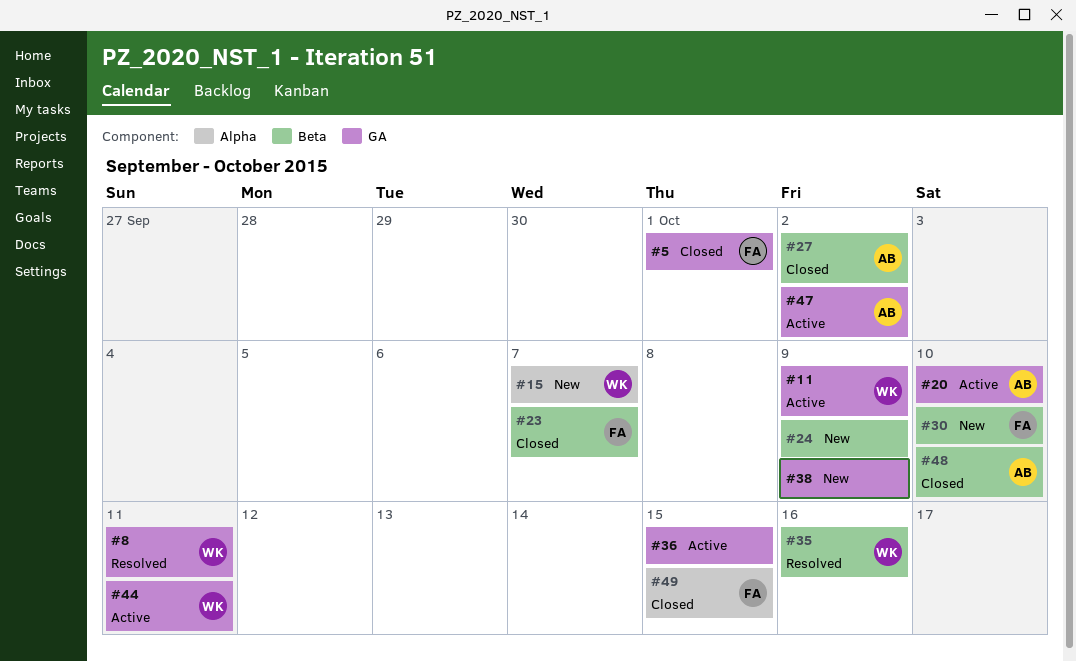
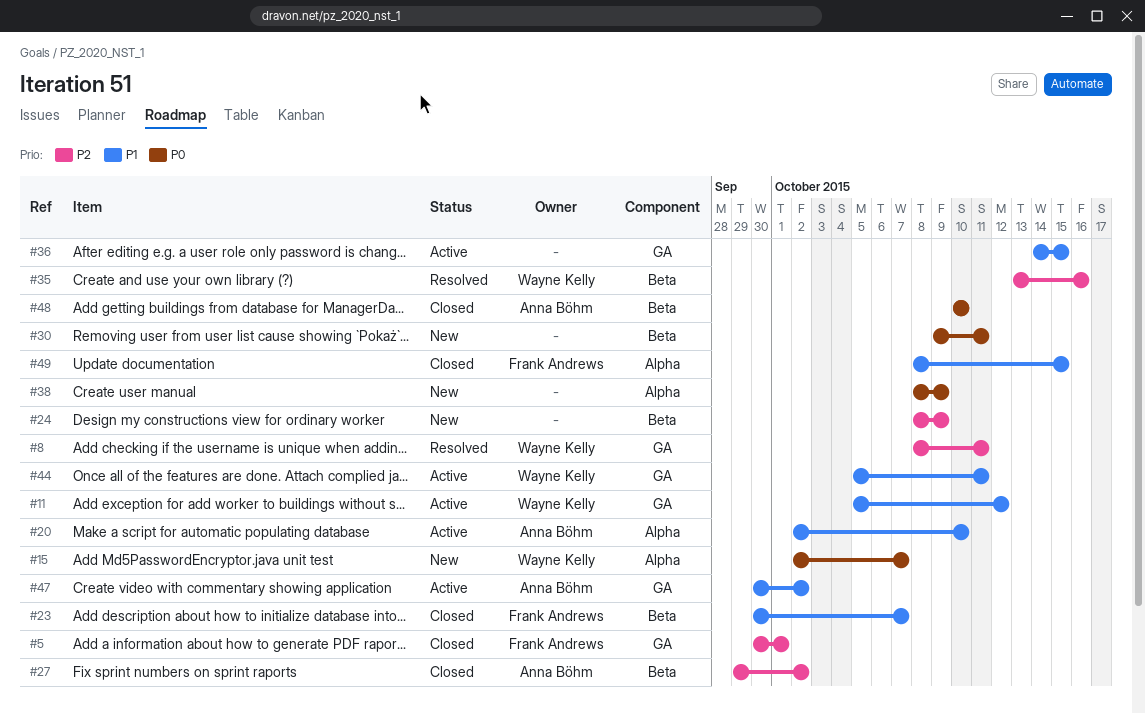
#11, due: Oct 9 -> Oct 12
#20, label: GA -> Alpha
#30, owner: Frank Andrews -> none
#30, due: Oct 10 -> Oct 11
#38, label: GA -> Alpha

